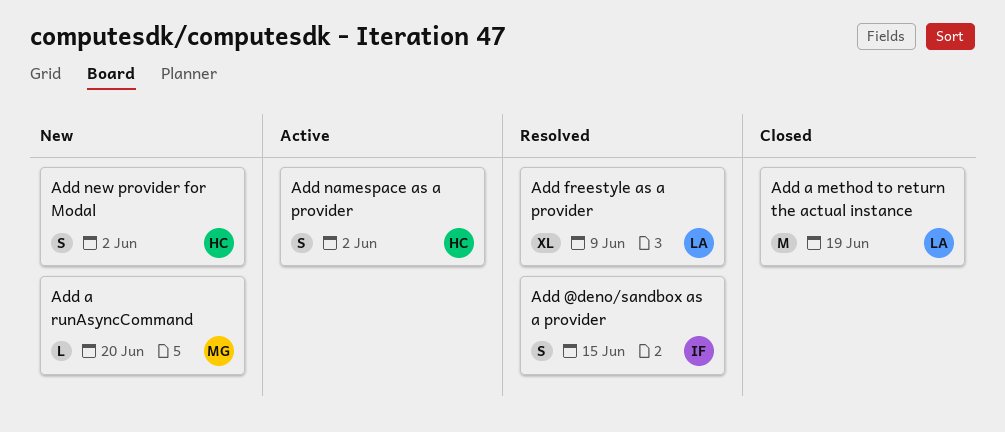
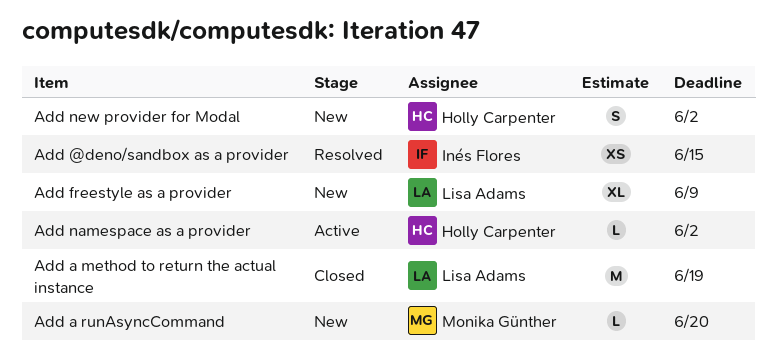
Add @deno/sandbox as a provider, estimate: S -> XS
Add freestyle as a provider, status: Resolved -> New
Add namespace as a provider, estimate: S -> L

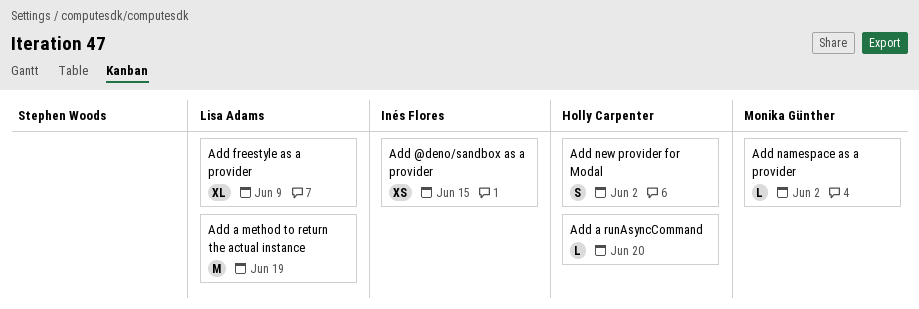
Add a runAsyncCommand, owner: Monika Günther -> Holly Carpenter
Add namespace as a provider, owner: Holly Carpenter -> Monika Günther

